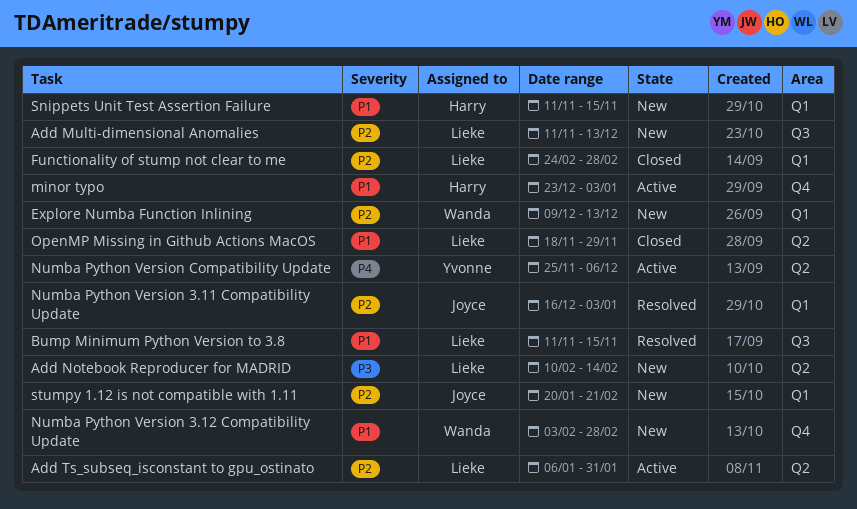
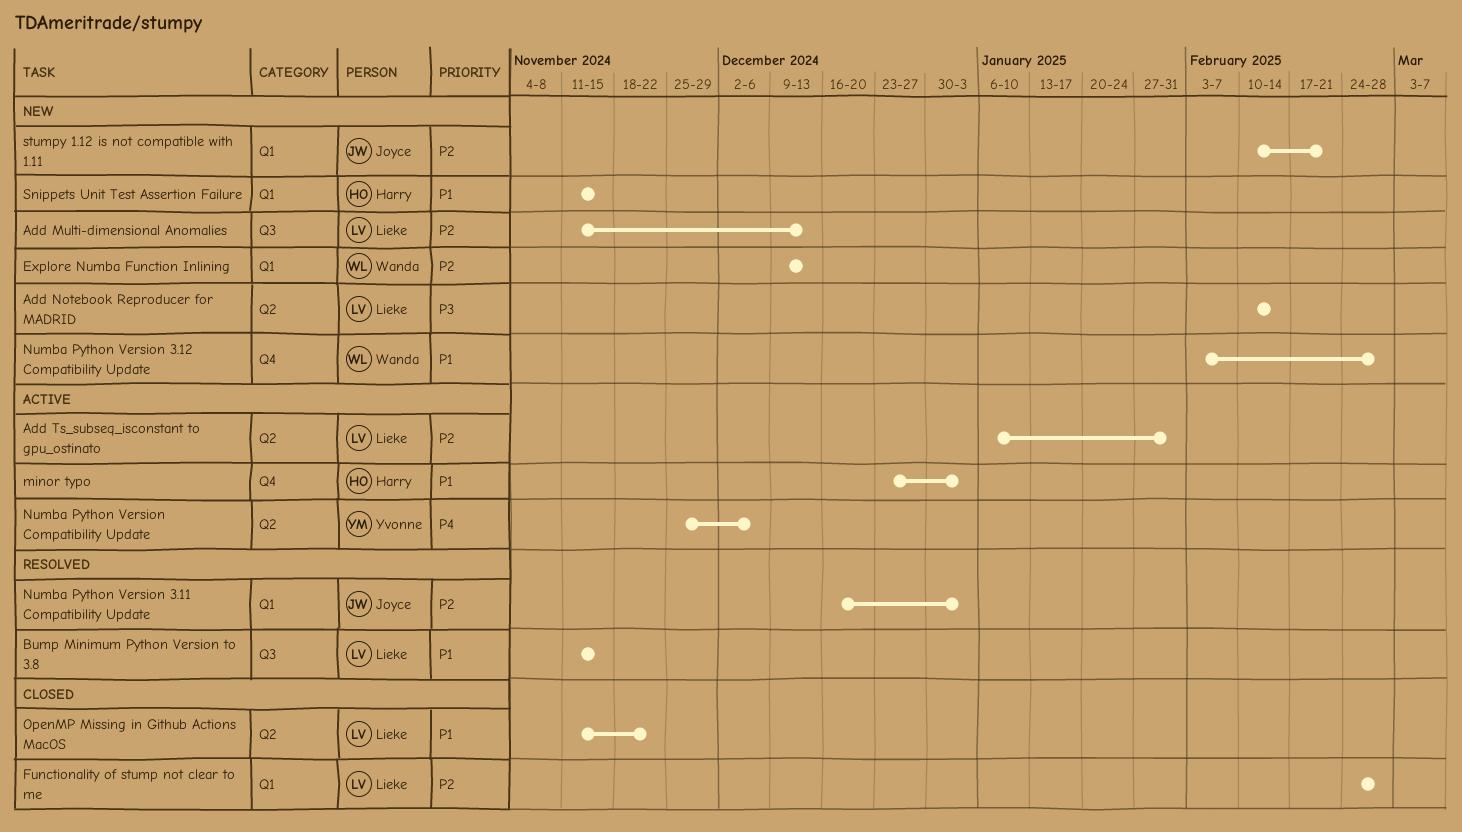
OpenMP Missing in Github Actions MacOS, start: Nov 18 -> Nov 11
OpenMP Missing in Github Actions MacOS, due: Nov 29 -> Nov 22
stumpy 1.12 is not compatible with 1.11, start: Jan 20 -> Feb 10

